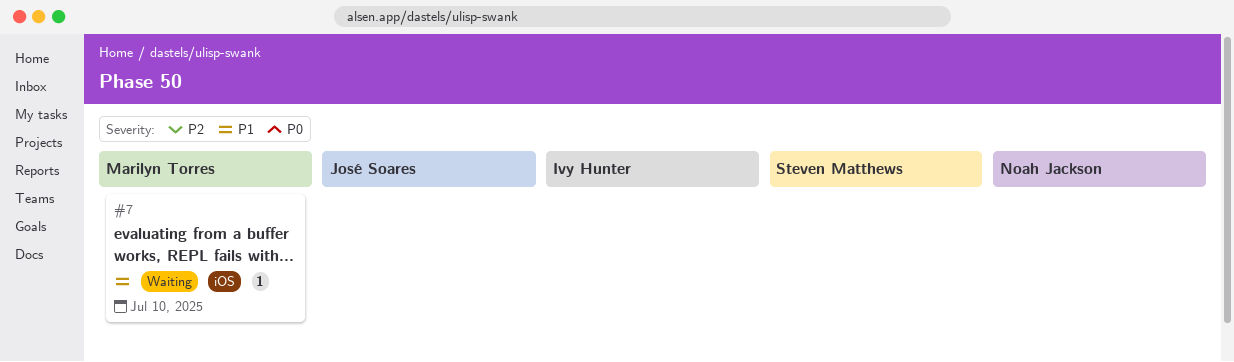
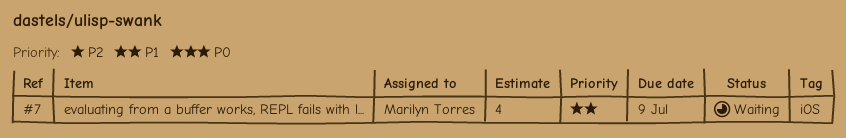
#7, estimate: 1 -> 4
#7, due: Jul 10 -> Jul 9

